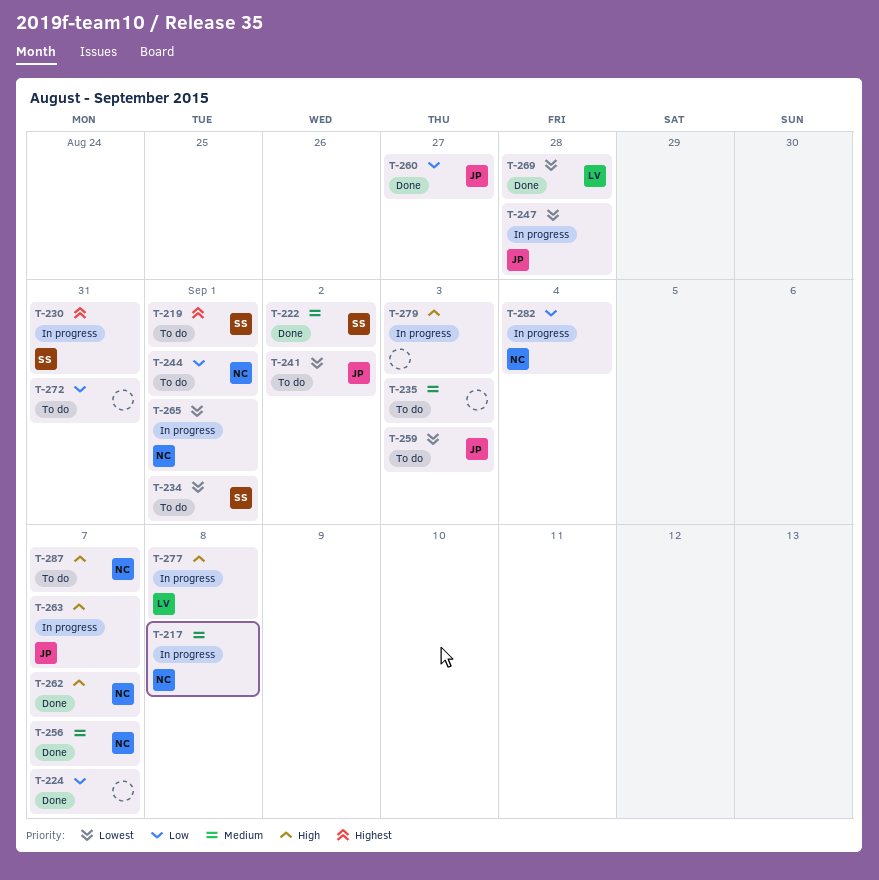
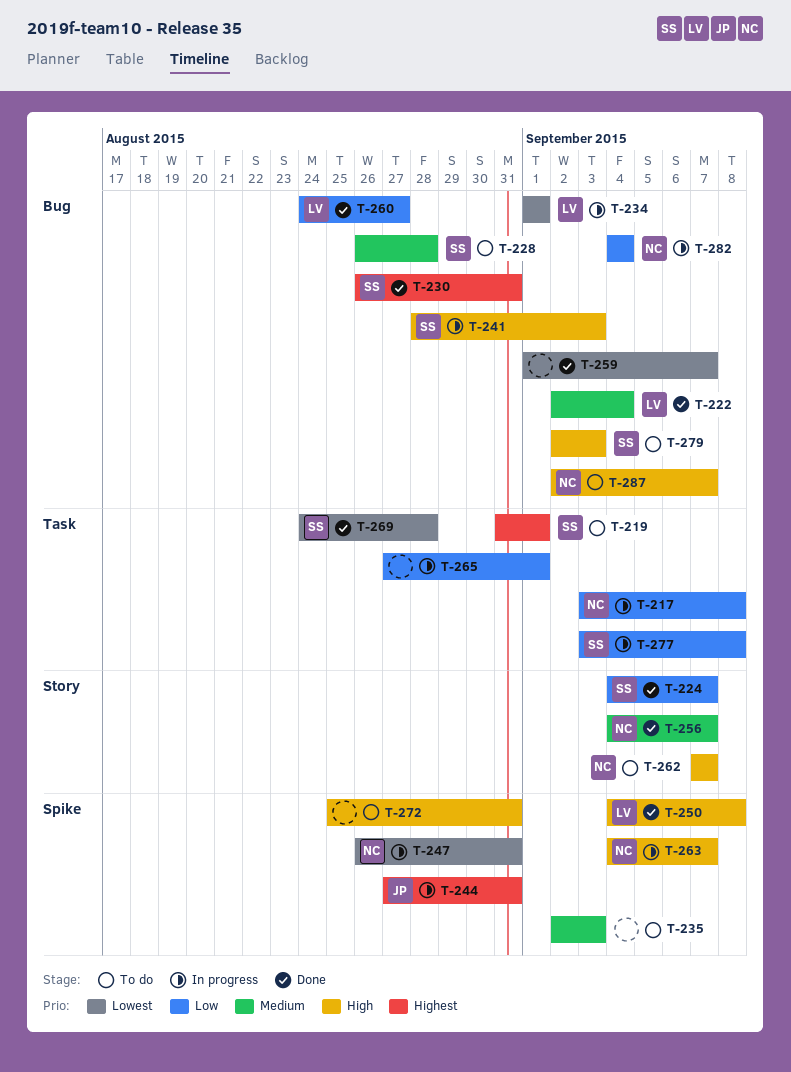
T-217, priority: Medium -> Low
T-222, owner: SS -> LV
T-222, due: Sep 2 -> Sep 4
T-224, owner: none -> SS
T-228: none -> present
T-230, status: In progress -> Done
T-234, status: To do -> In progress
T-234, owner: SS -> LV
T-241, status: To do -> In progress
T-241, owner: JP -> SS
T-241, priority: Lowest -> High
T-241, due: Sep 2 -> Sep 3
T-244, status: To do -> In progress
T-244, owner: NC -> JP
T-244, priority: Low -> Highest
T-244, due: Sep 1 -> Aug 31
T-247, owner: JP -> NC
T-247, due: Aug 28 -> Aug 31
T-250: none -> present
T-259, status: To do -> Done
T-259, owner: JP -> none
T-259, due: Sep 3 -> Sep 7
T-260, owner: JP -> LV
T-262, status: Done -> To do
T-263, owner: JP -> NC
T-265, owner: NC -> none
T-265, priority: Lowest -> Low
T-269, owner: LV -> SS
T-272, priority: Low -> High
T-277, owner: LV -> SS
T-277, priority: High -> Low
T-279, status: In progress -> To do
T-279, owner: none -> SS

